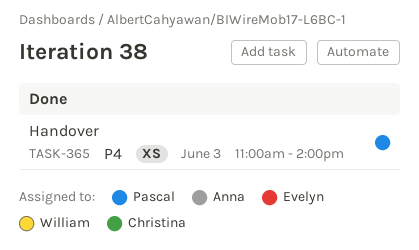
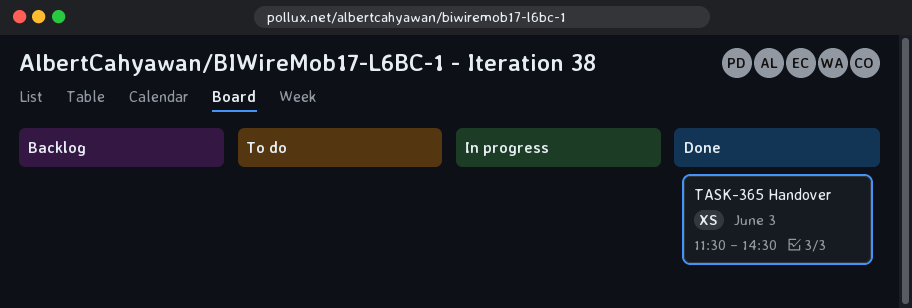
TASK-365, begins: 11:00 -> 11:30
TASK-365, ends: 14:00 -> 14:30

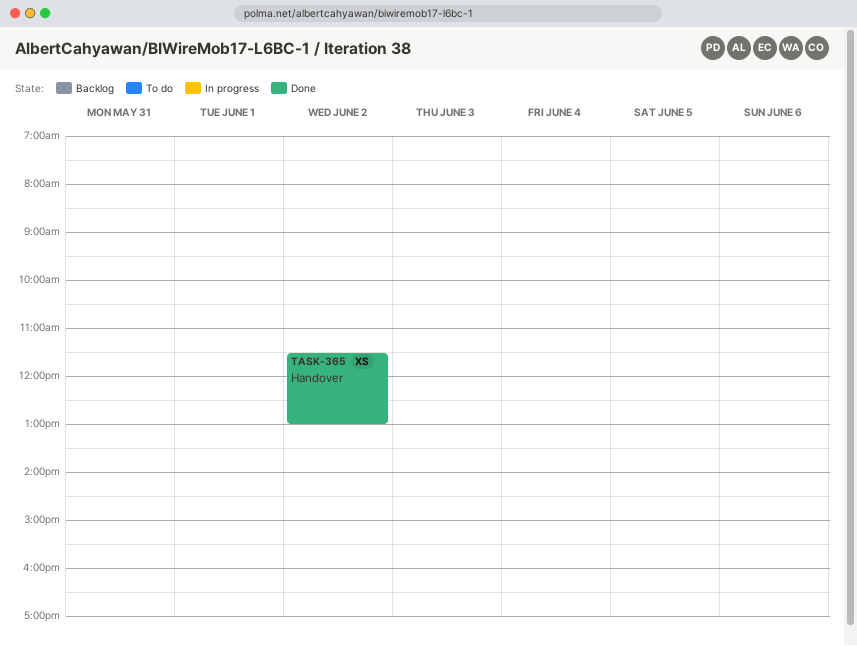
TASK-365, day: Jun 3 -> Jun 2
TASK-365, ends: 14:30 -> 13:00

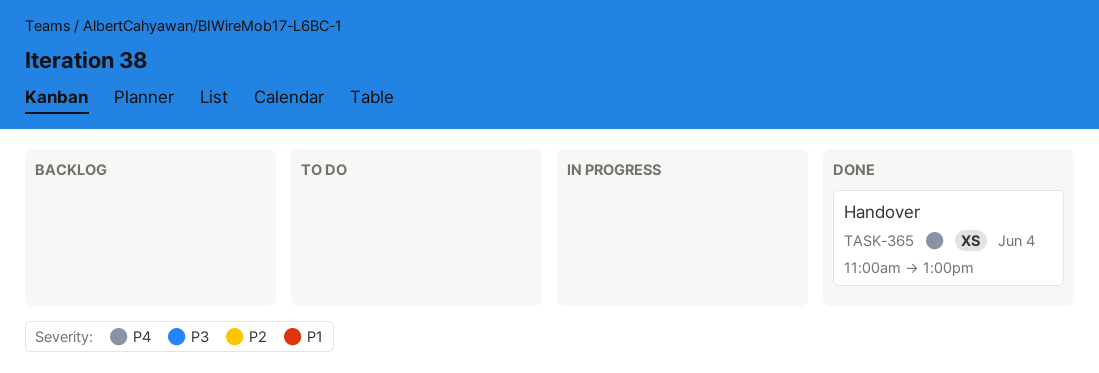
TASK-365, day: Jun 2 -> Jun 4
TASK-365, begins: 11:30 -> 11:00

